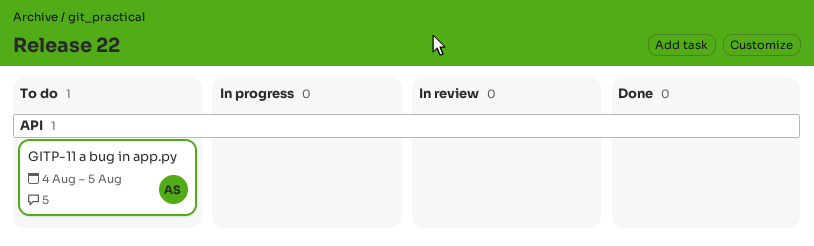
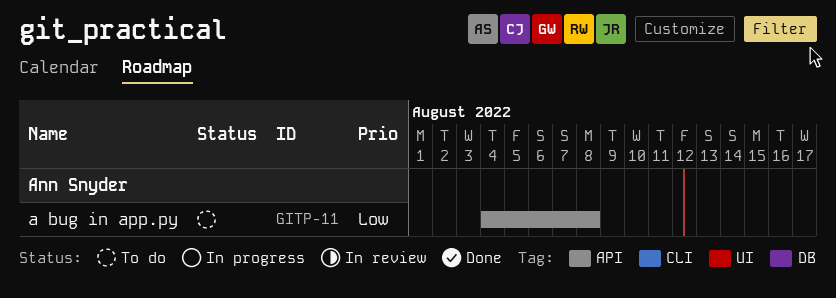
GITP-11, due: Aug 5 -> Aug 8

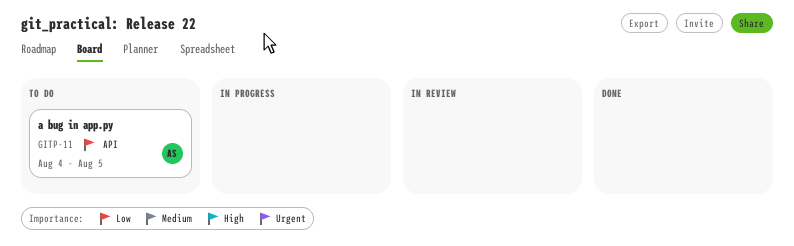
GITP-11, due: Aug 8 -> Aug 5

